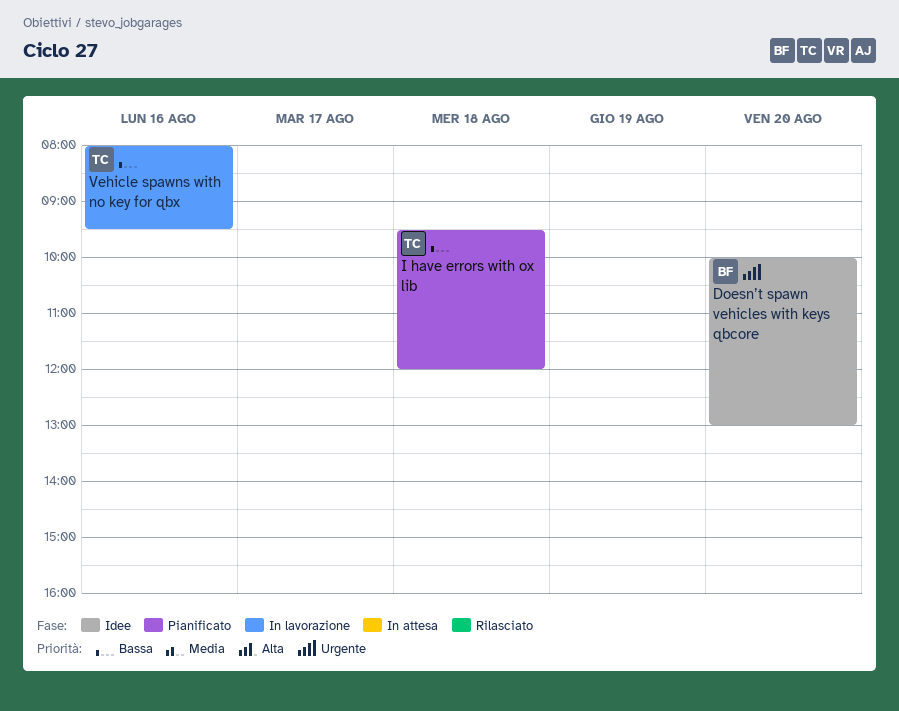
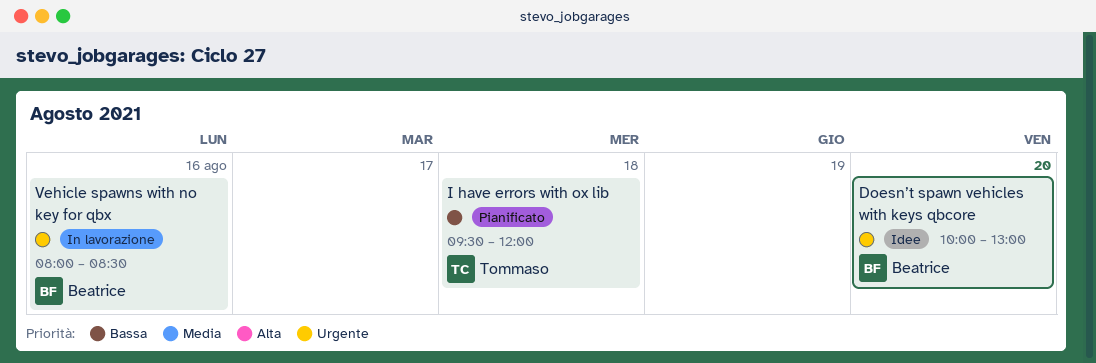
Vehicle spawns with no key for qbx, owner: Tommaso -> Beatrice
Vehicle spawns with no key for qbx, priority: Bassa -> Urgente
Vehicle spawns with no key for qbx, ends: 09:30 -> 08:30

